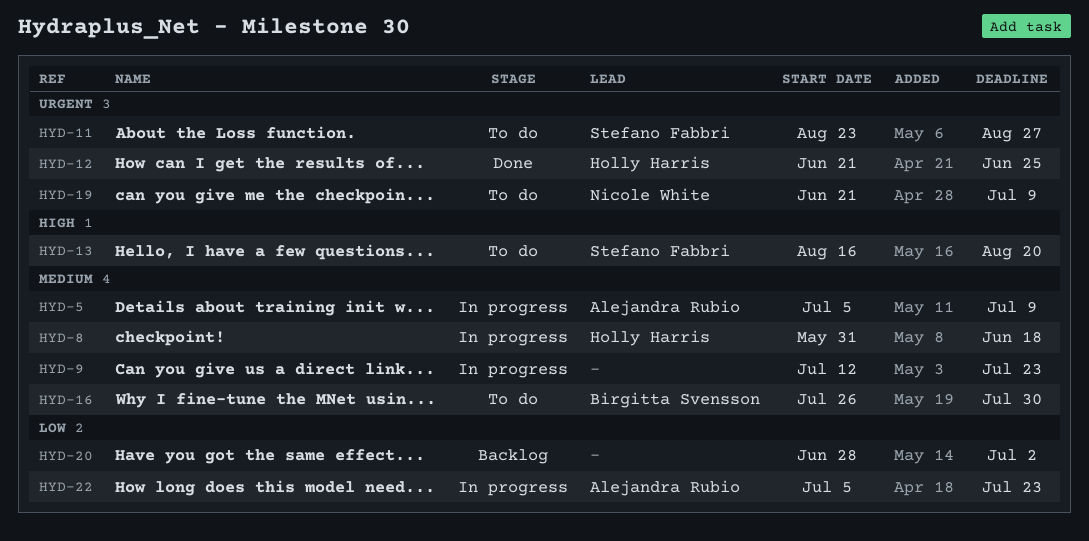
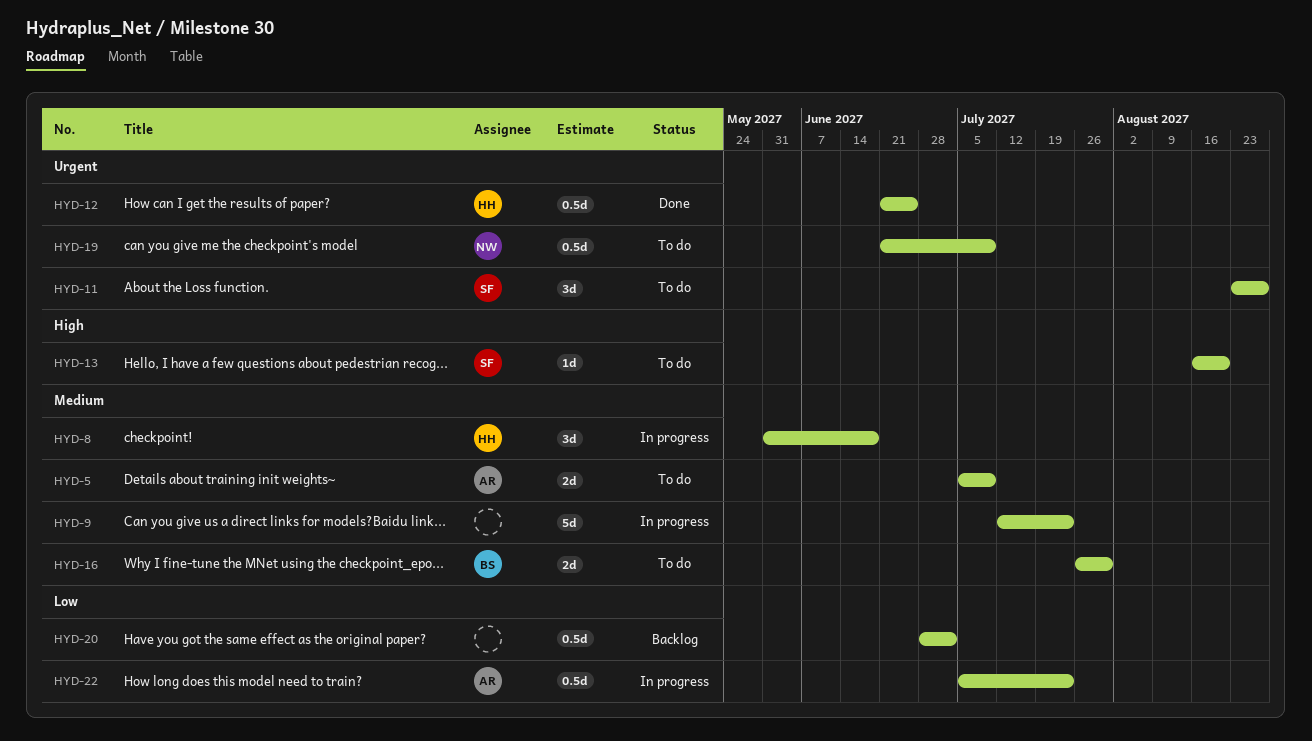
HYD-5, status: In progress -> To do

